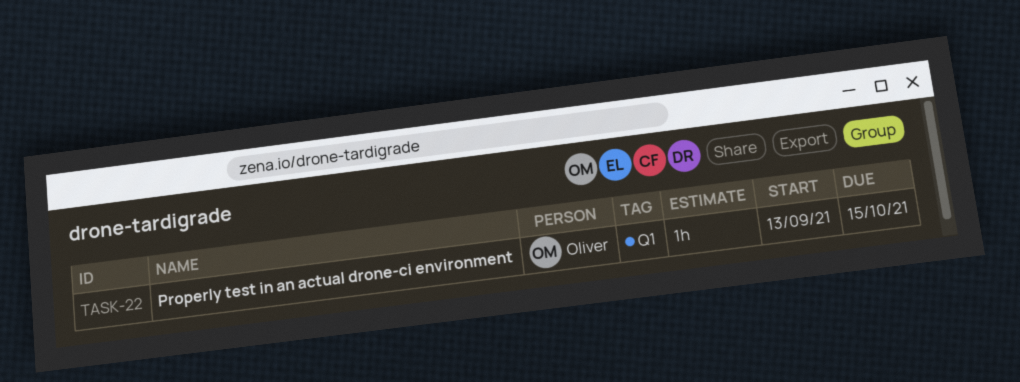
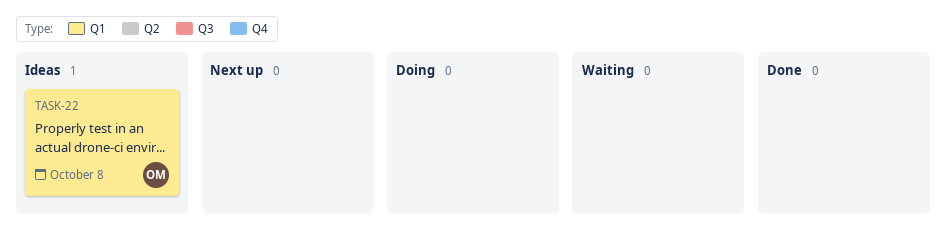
TASK-22, due: Oct 15 -> Oct 8

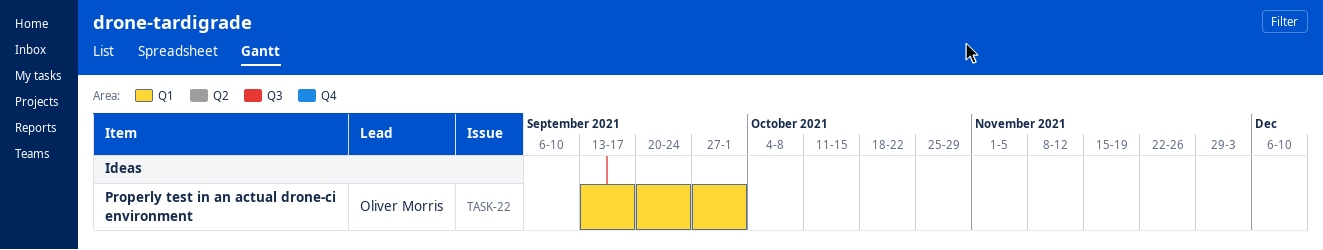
TASK-22, due: Oct 8 -> Oct 1

